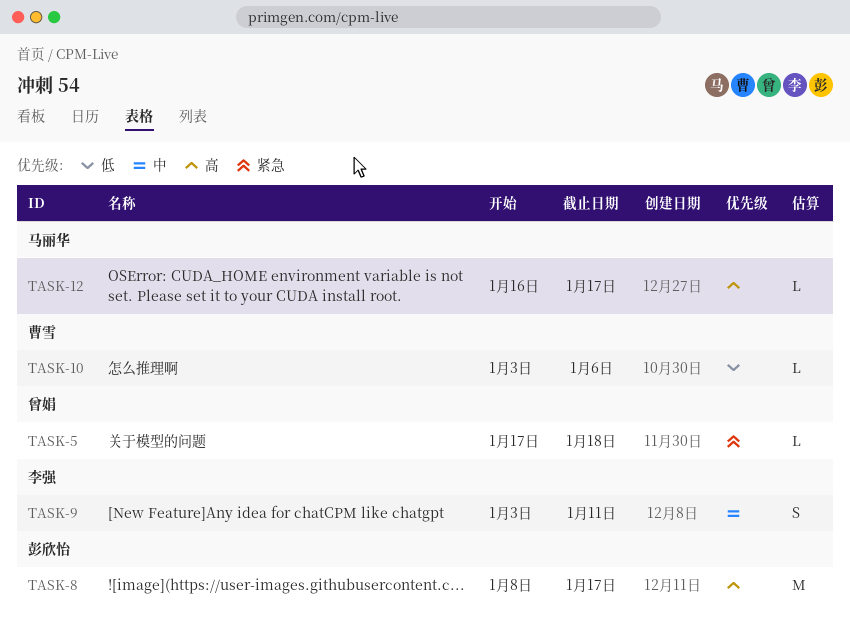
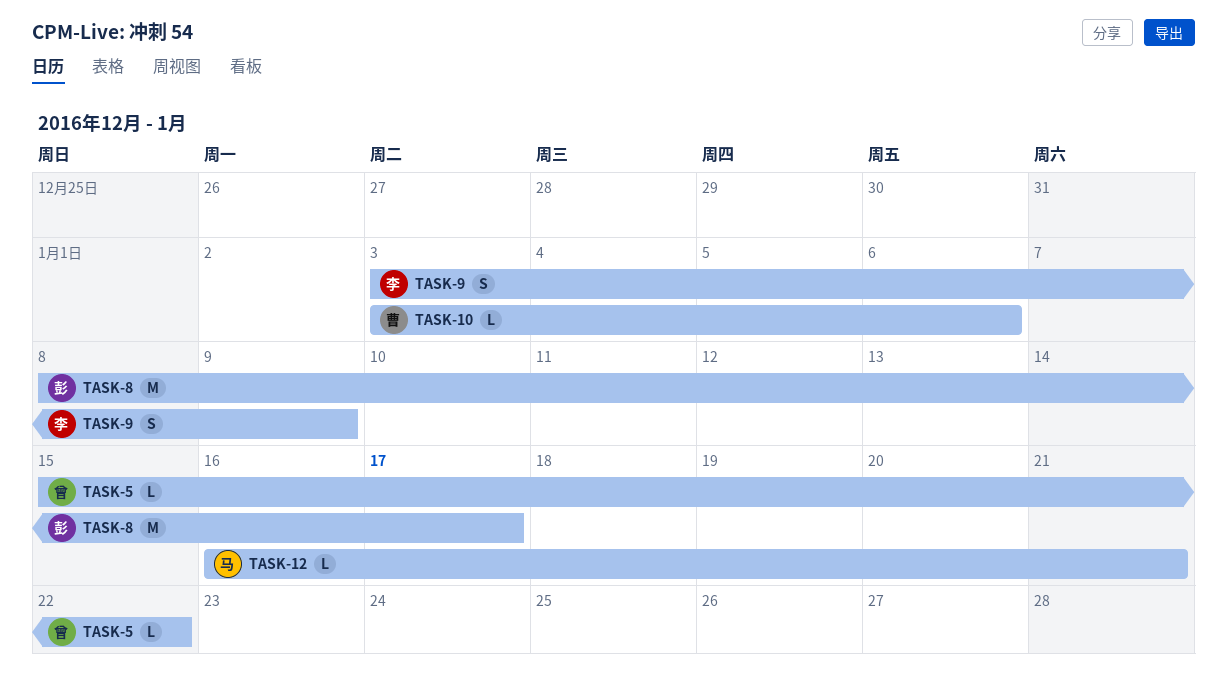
TASK-5, start: Jan 17 -> Jan 15
TASK-5, due: Jan 18 -> Jan 22
TASK-9, due: Jan 11 -> Jan 9
TASK-12, due: Jan 17 -> Jan 21

